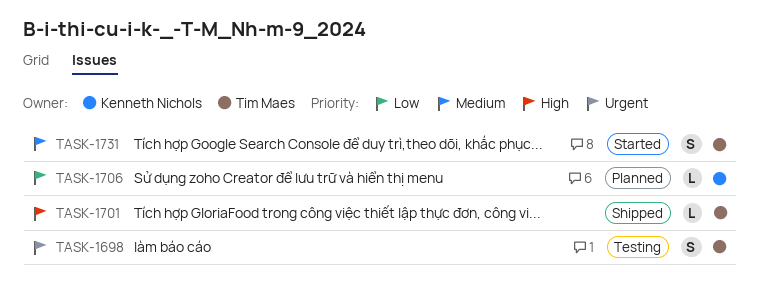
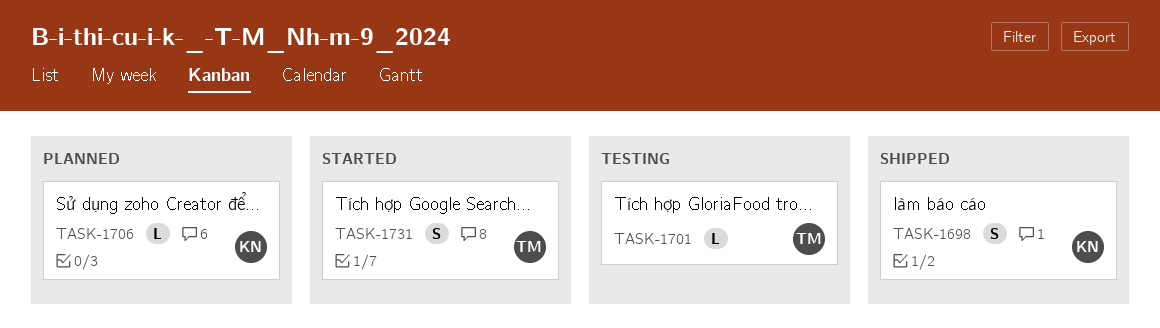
TASK-1698, status: Testing -> Shipped
TASK-1698, owner: Tim Maes -> Kenneth Nichols
TASK-1701, status: Shipped -> Testing

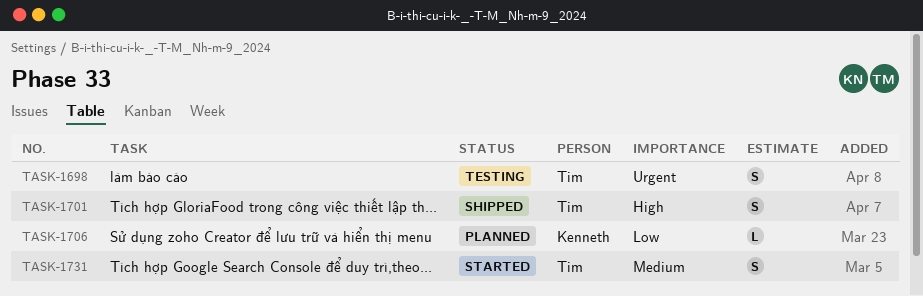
TASK-1698, status: Shipped -> Testing
TASK-1698, owner: Kenneth -> Tim
TASK-1701, status: Testing -> Shipped
TASK-1701, estimate: L -> S

